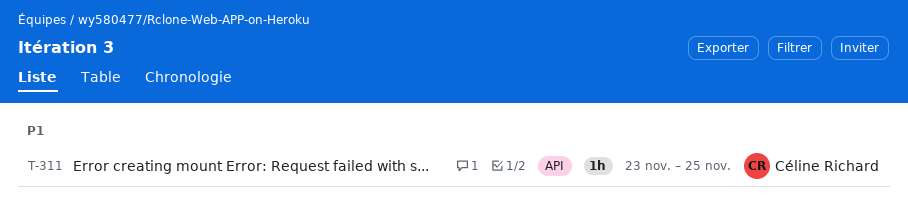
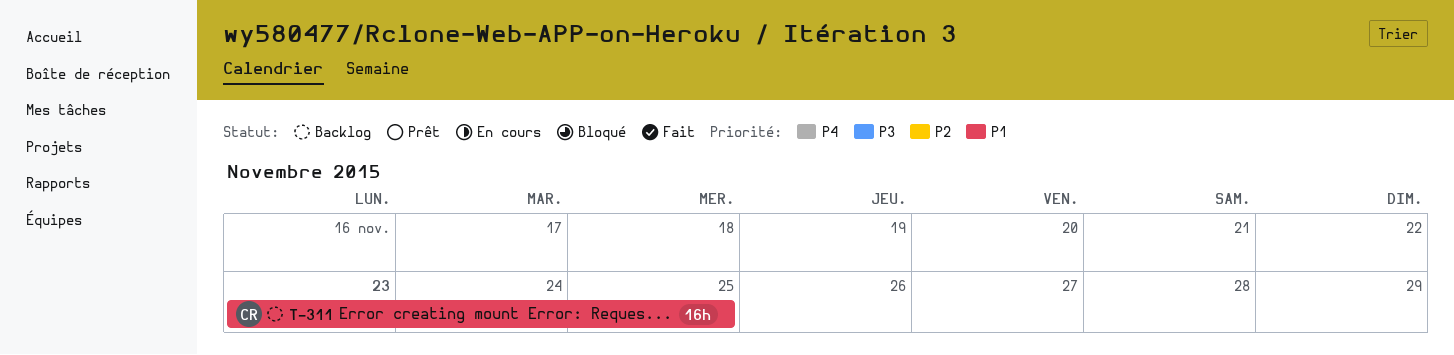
T-311, estimate: 1h -> 16h

